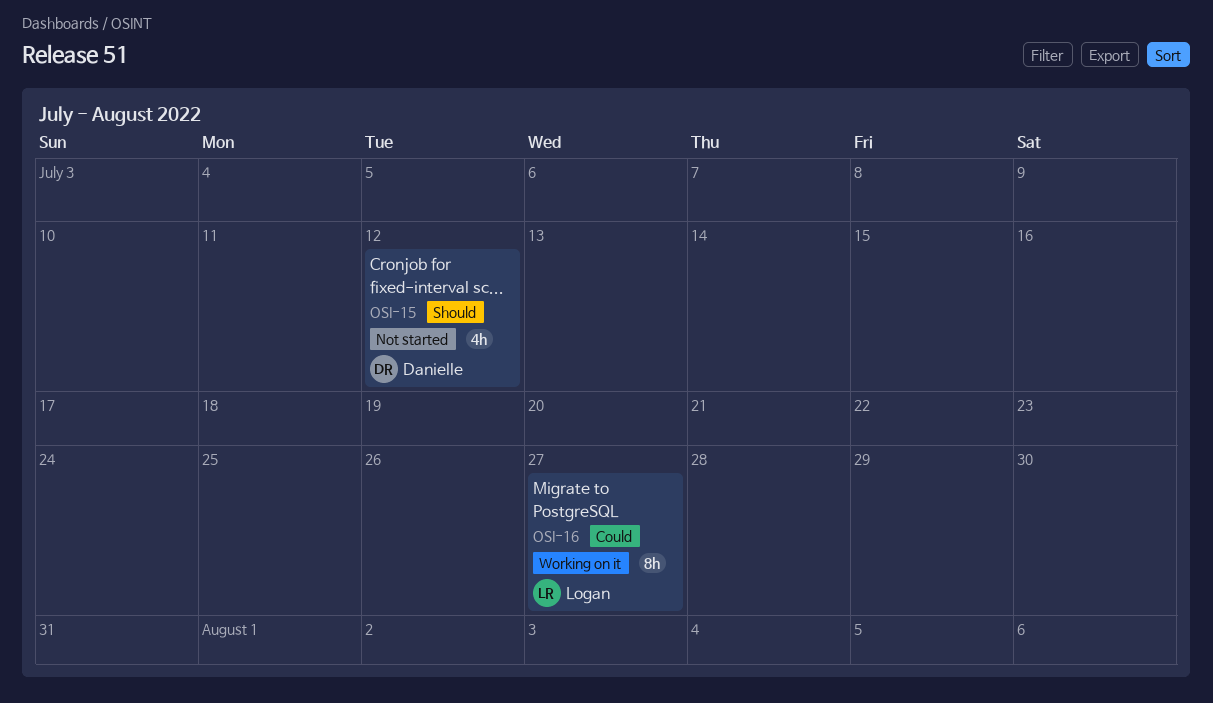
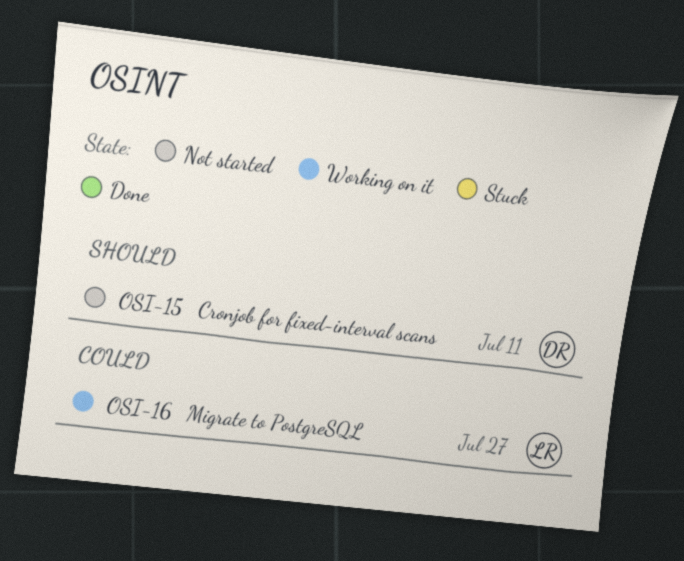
OSI-15, due: Jul 12 -> Jul 11

